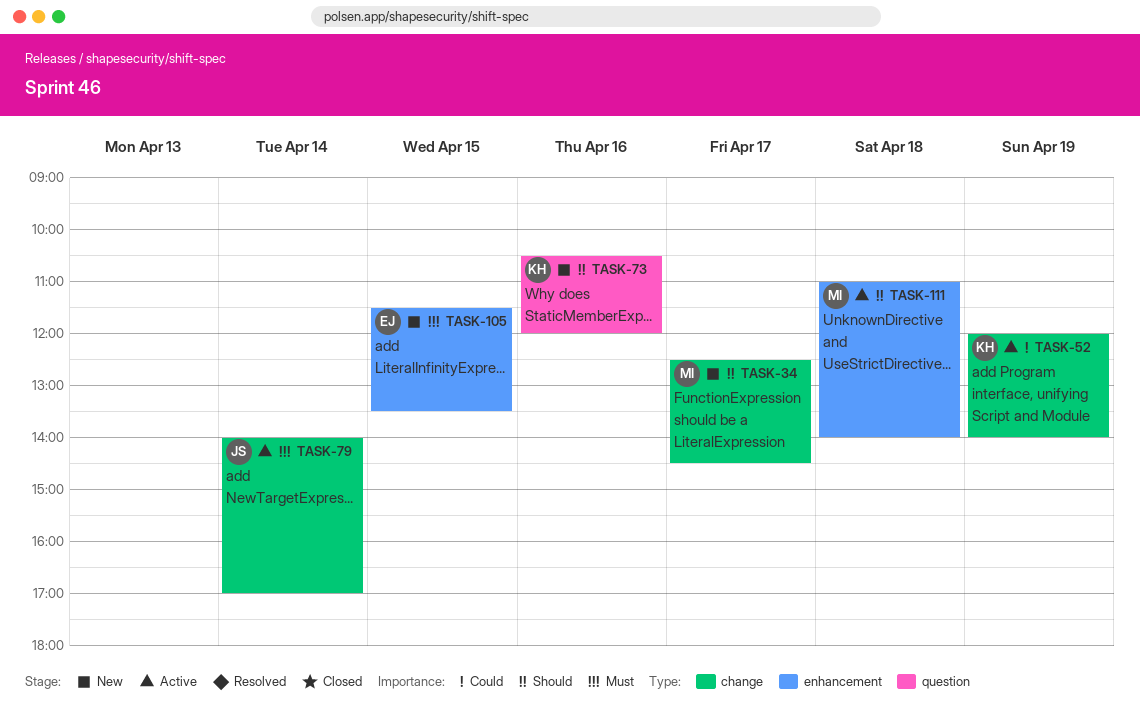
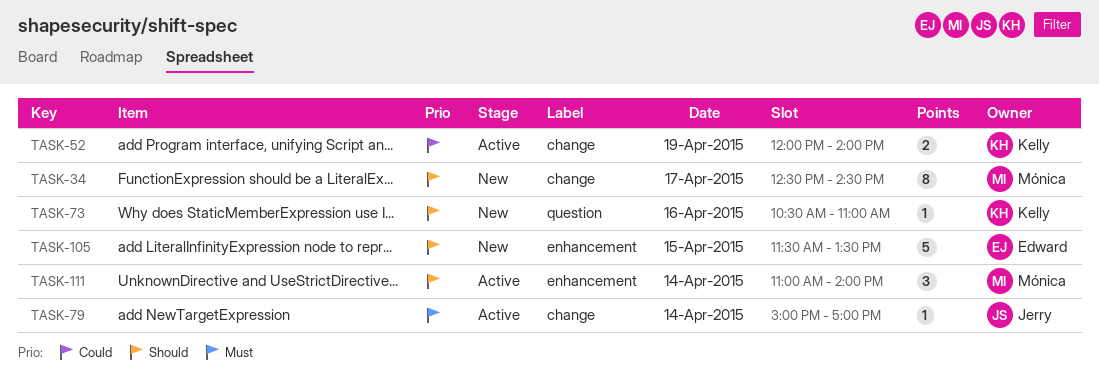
TASK-73, ends: 12:00 -> 11:00
TASK-79, begins: 14:00 -> 15:00
TASK-105, priority: Must -> Should
TASK-111, day: Apr 18 -> Apr 14

